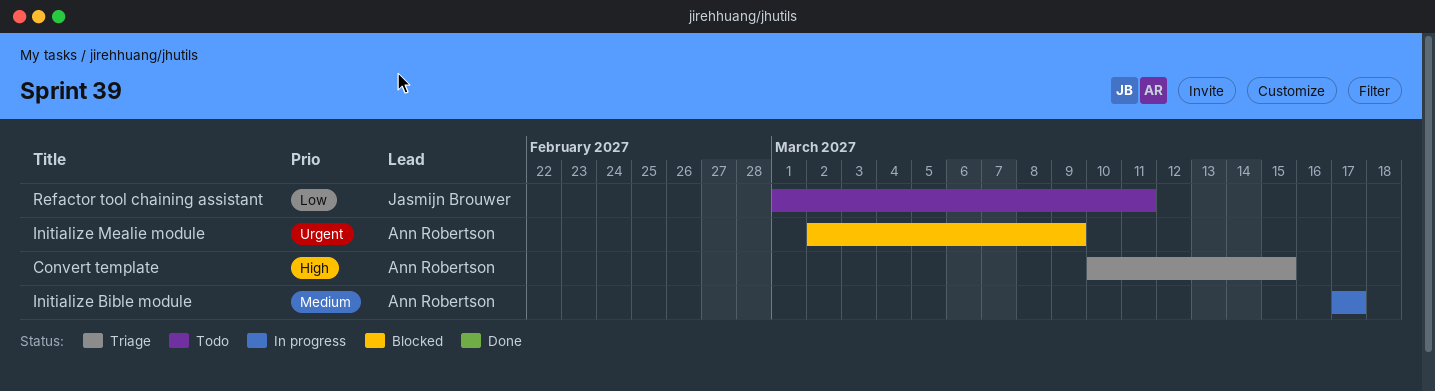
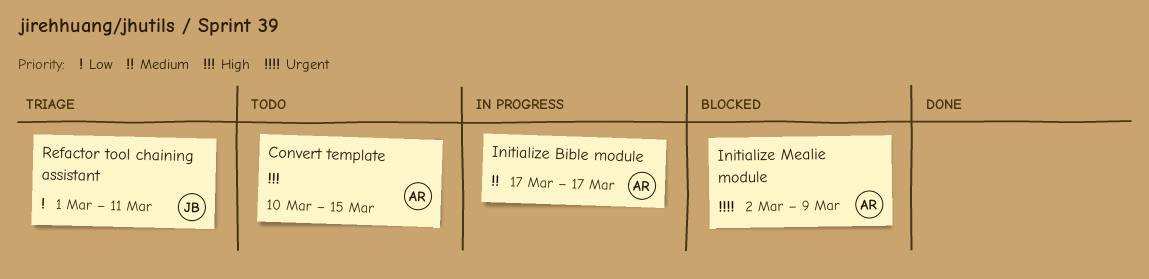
Convert template, status: Triage -> Todo
Refactor tool chaining assistant, status: Todo -> Triage

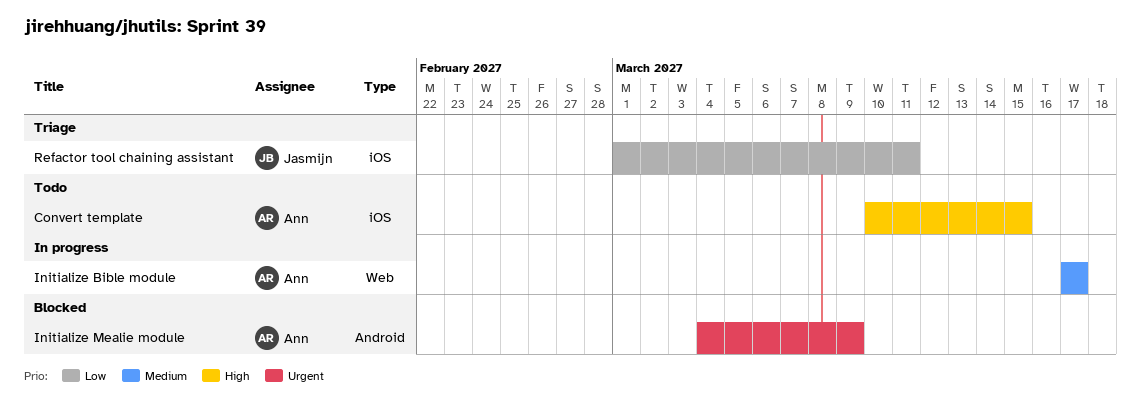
Initialize Mealie module, start: Mar 2 -> Mar 4

